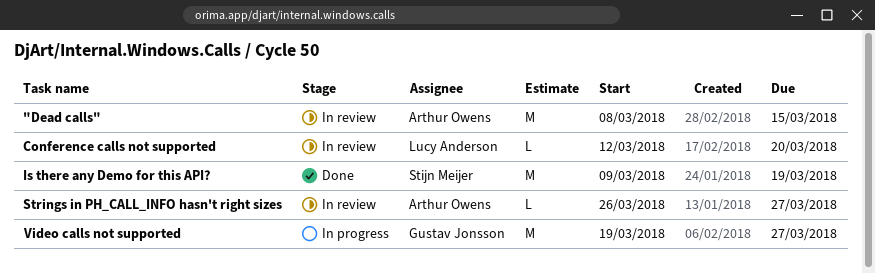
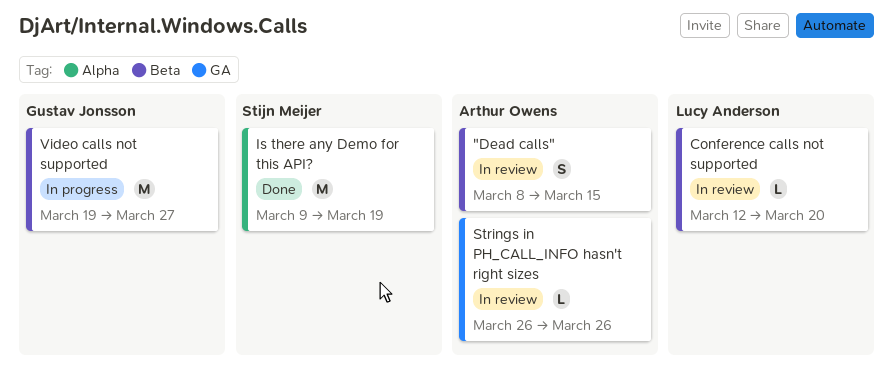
"Dead calls", estimate: M -> S
Strings in PH_CALL_INFO hasn't right sizes, due: Mar 27 -> Mar 26

